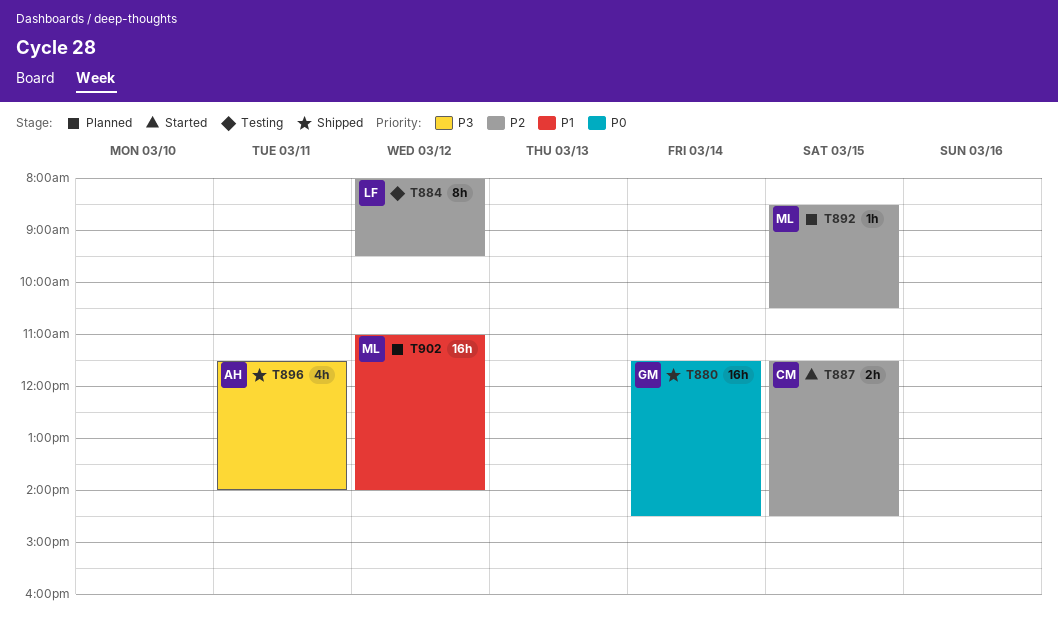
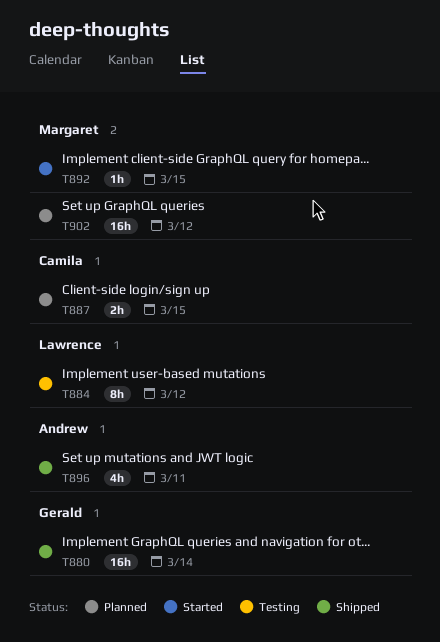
T887, status: Started -> Planned
T892, status: Planned -> Started

